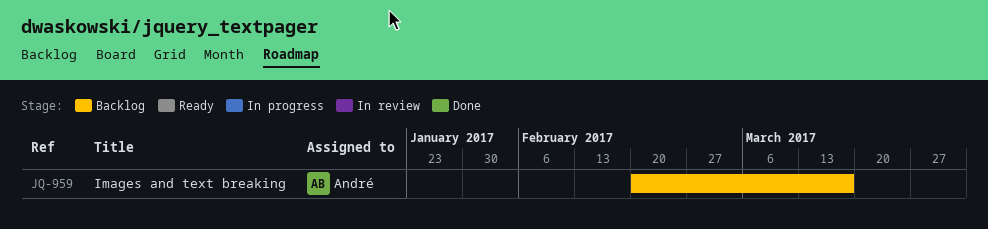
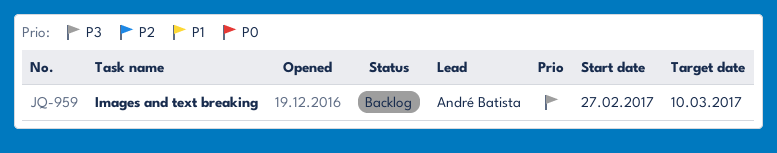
JQ-959, start: Feb 20 -> Feb 27
JQ-959, due: Mar 17 -> Mar 10

